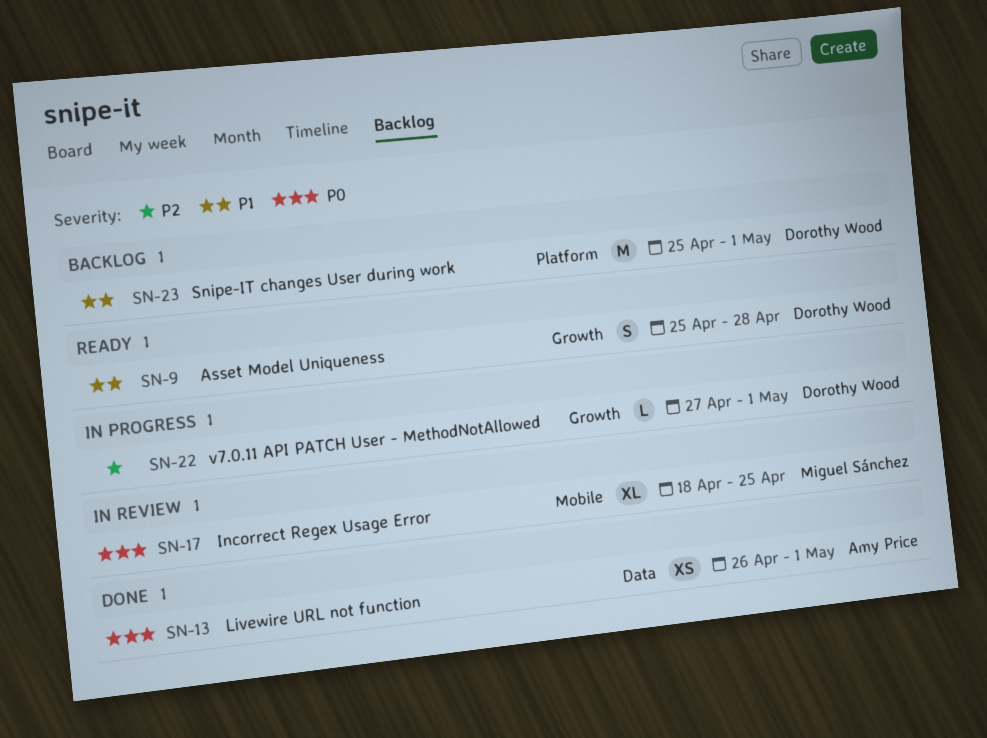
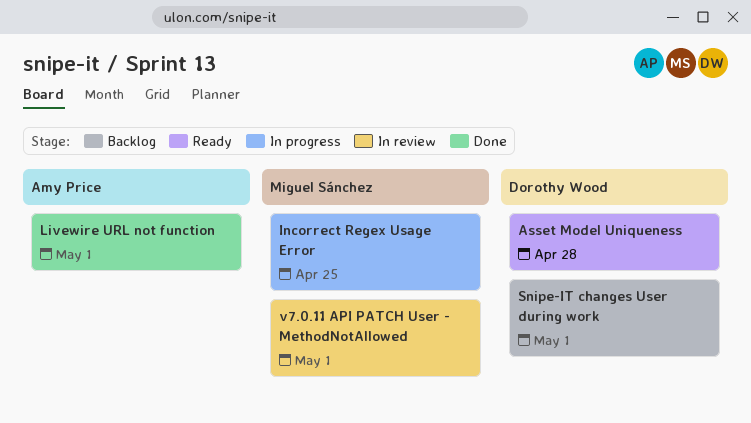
Incorrect Regex Usage Error, status: In review -> In progress
v7.0.11 API PATCH User - MethodNotAllowed, status: In progress -> In review
v7.0.11 API PATCH User - MethodNotAllowed, owner: Dorothy Wood -> Miguel Sánchez

